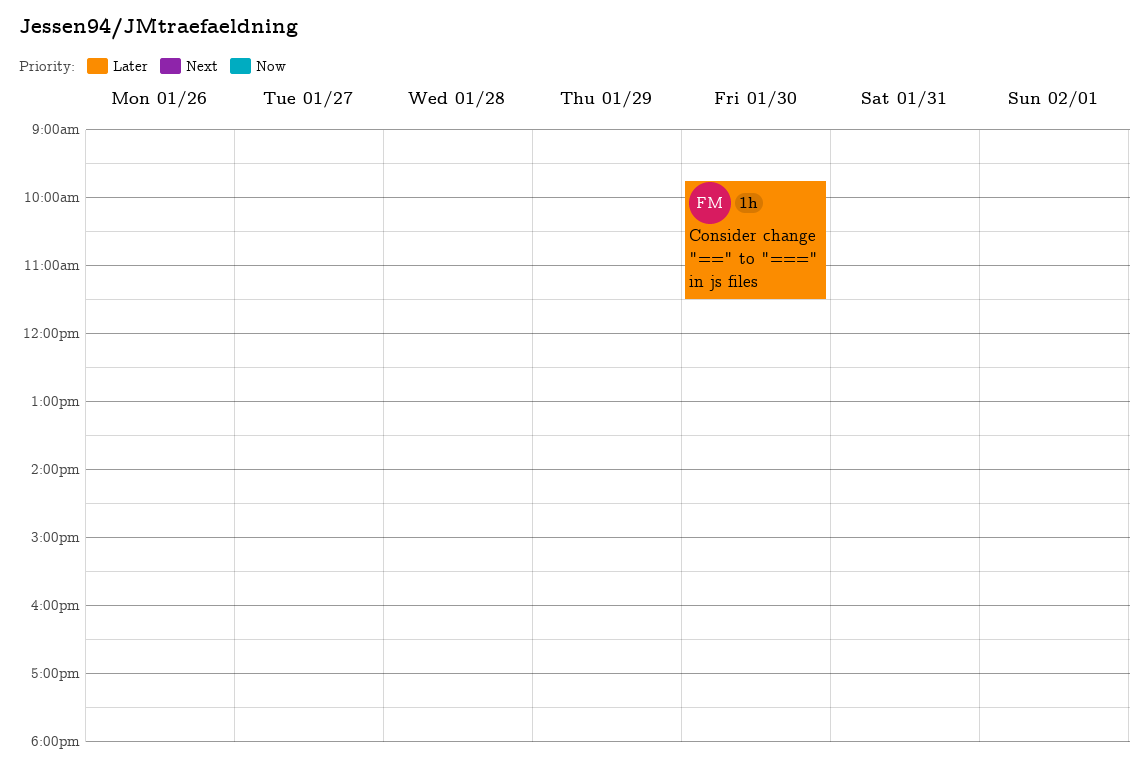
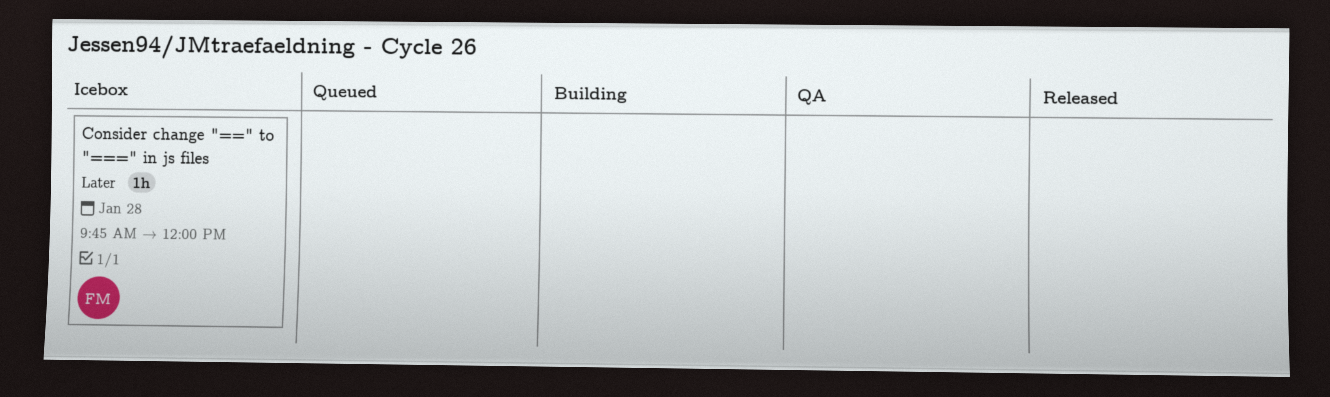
Consider change "==" to "===" in js files, day: Jan 30 -> Jan 28
Consider change "==" to "===" in js files, ends: 11:30 -> 12:00

